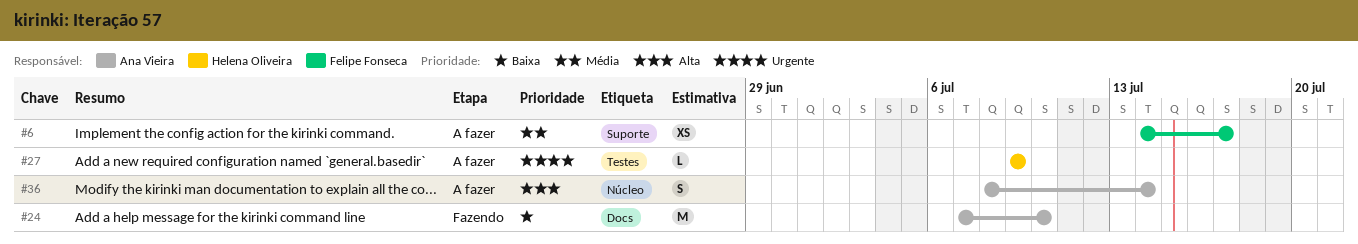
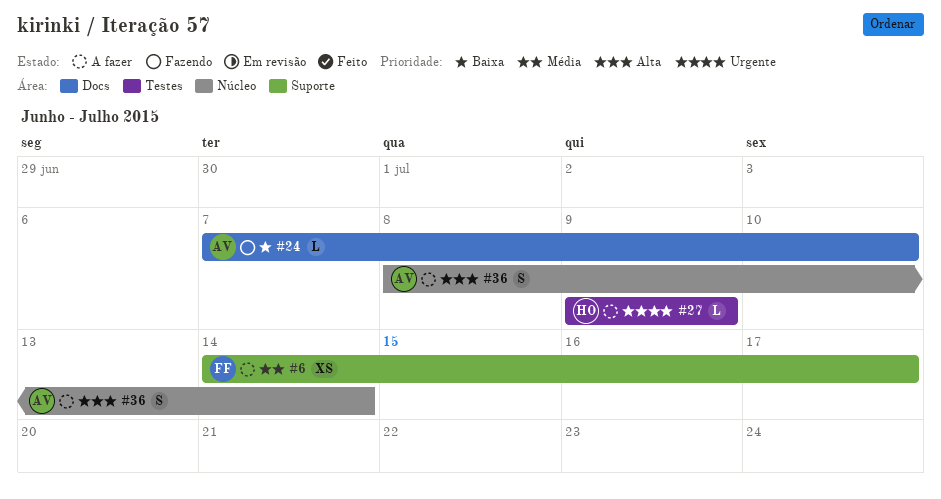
#24, estimate: M -> L

